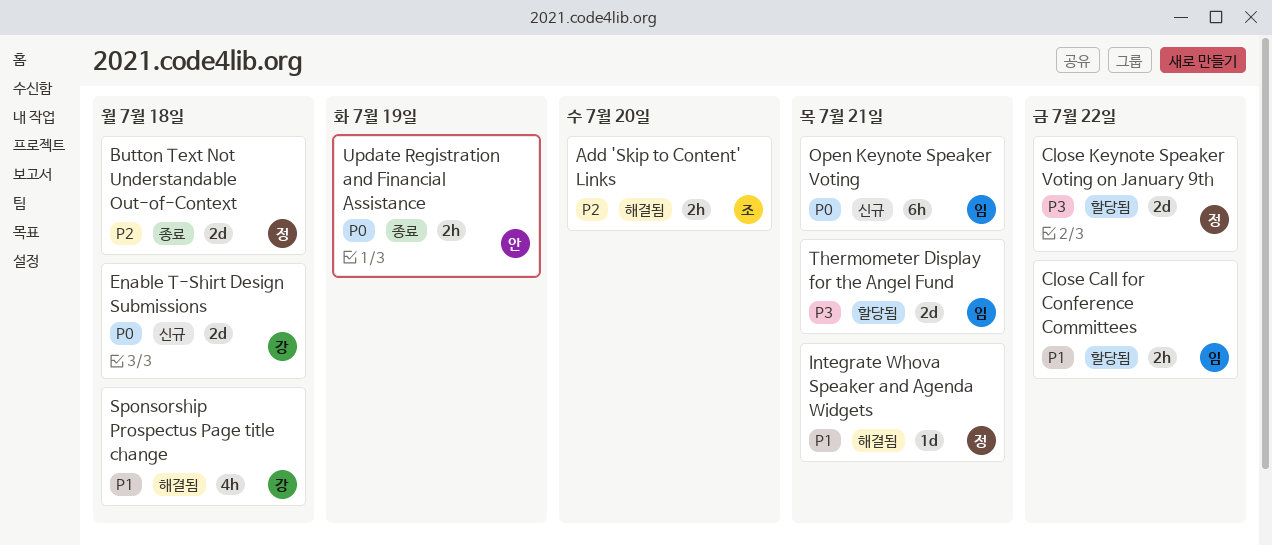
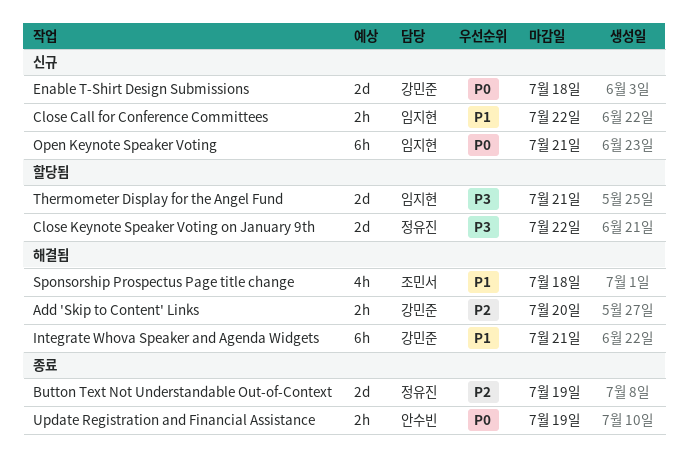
Add 'Skip to Content' Links, owner: 조민서 -> 강민준
Button Text Not Understandable Out-of-Context, due: Jul 18 -> Jul 19
Close Call for Conference Committees, status: 할당됨 -> 신규
Integrate Whova Speaker and Agenda Widgets, owner: 정유진 -> 강민준
Integrate Whova Speaker and Agenda Widgets, estimate: 1d -> 6h
Sponsorship Prospectus Page title change, owner: 강민준 -> 조민서

